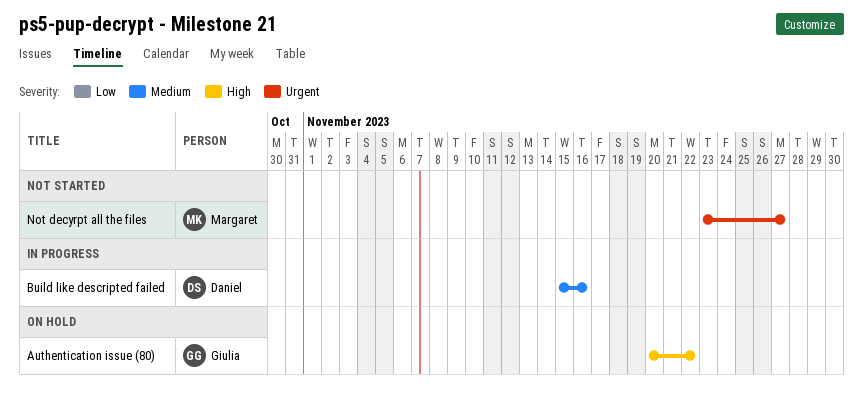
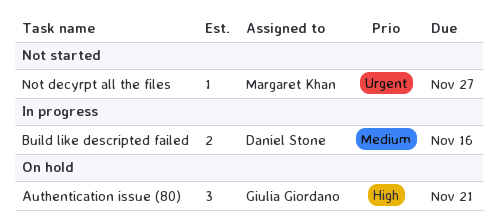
Authentication issue (80), due: Nov 22 -> Nov 21

